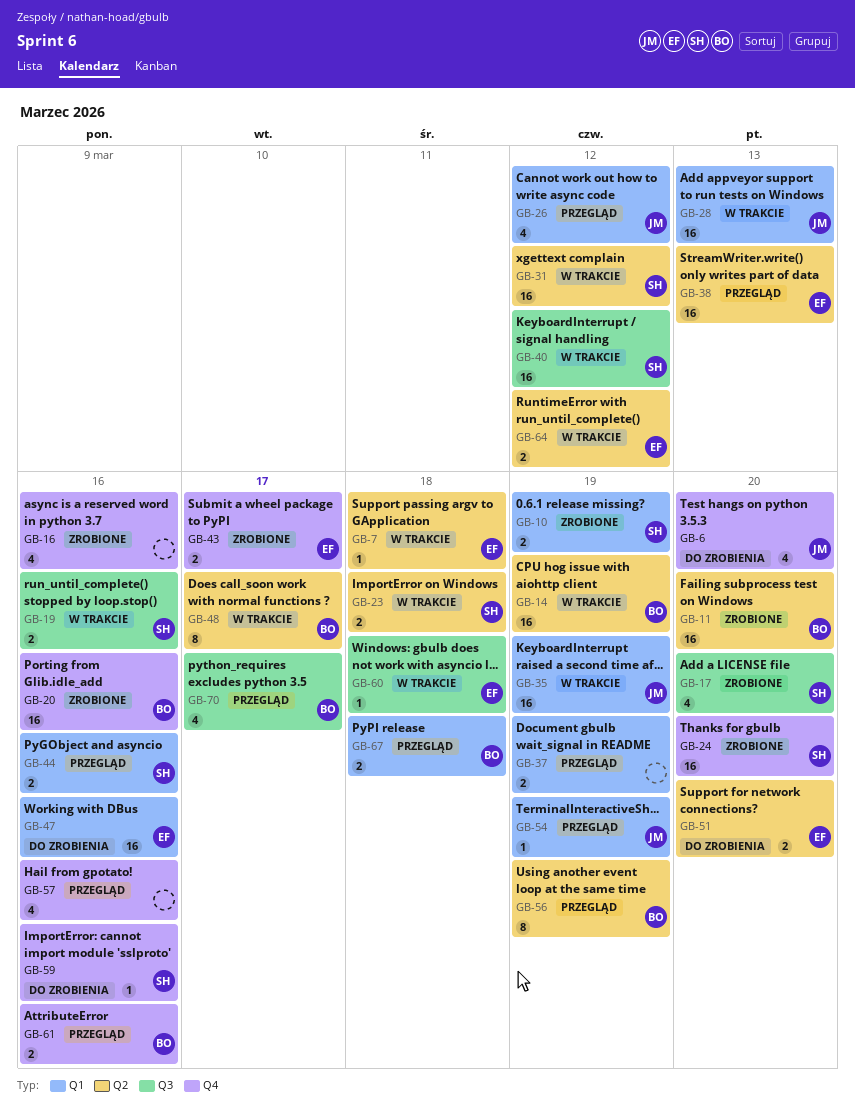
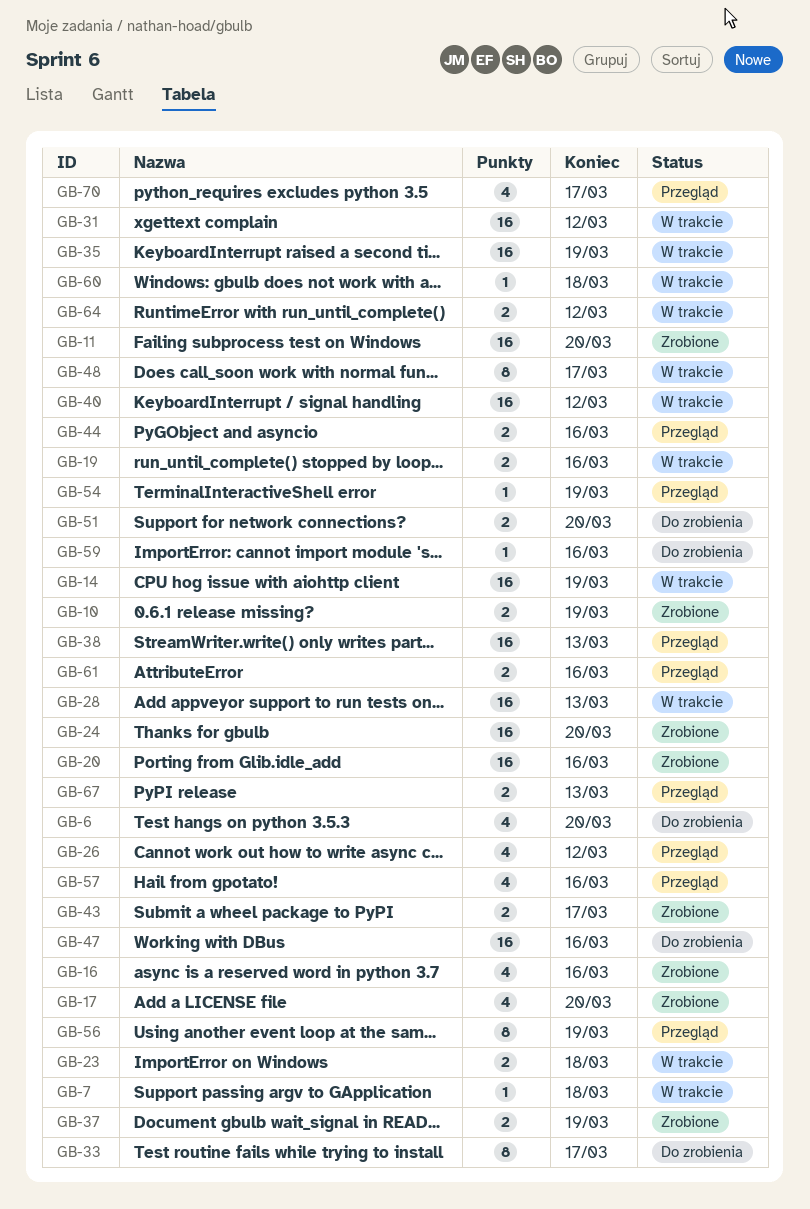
GB-33: none -> present
GB-37, status: Przegląd -> Zrobione
GB-67, due: Mar 18 -> Mar 13

